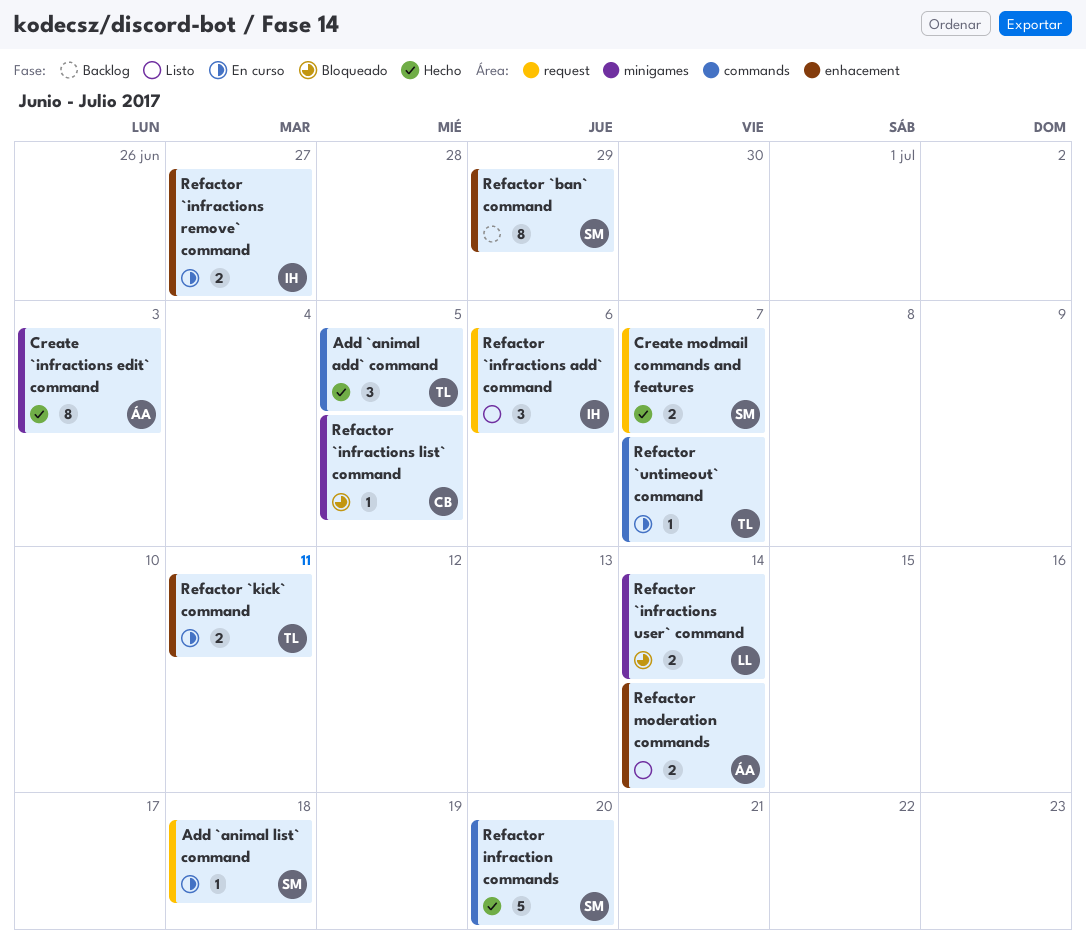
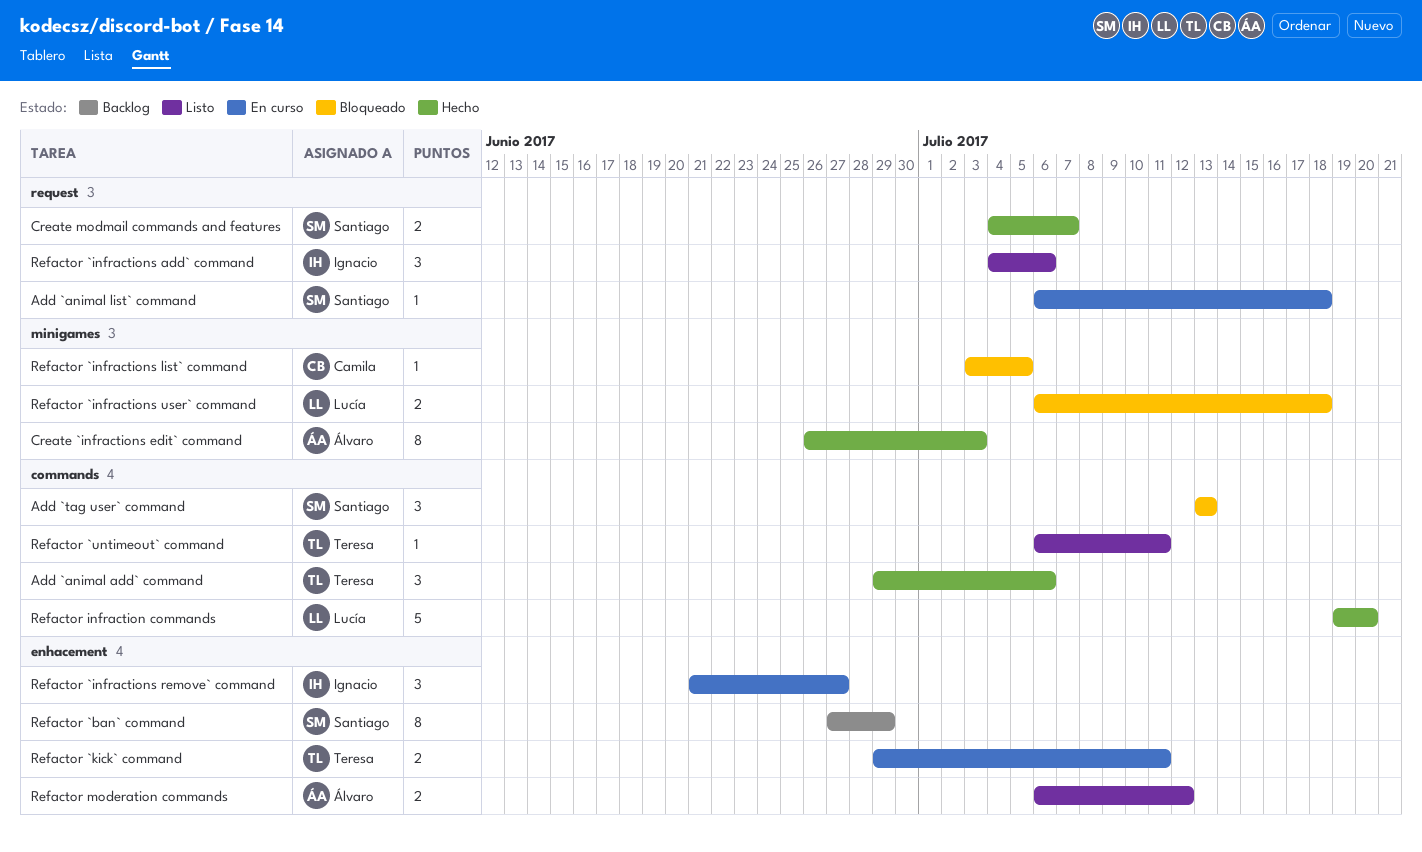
Add `animal add` command, due: Jul 5 -> Jul 6
Add `tag user` command: none -> present
Refactor `infractions remove` command, estimate: 2 -> 3
Refactor `infractions user` command, due: Jul 14 -> Jul 18
Refactor `untimeout` command, status: En curso -> Listo
Refactor `untimeout` command, due: Jul 7 -> Jul 11
Refactor infraction commands, owner: Santiago -> Lucía
Refactor moderation commands, due: Jul 14 -> Jul 12

